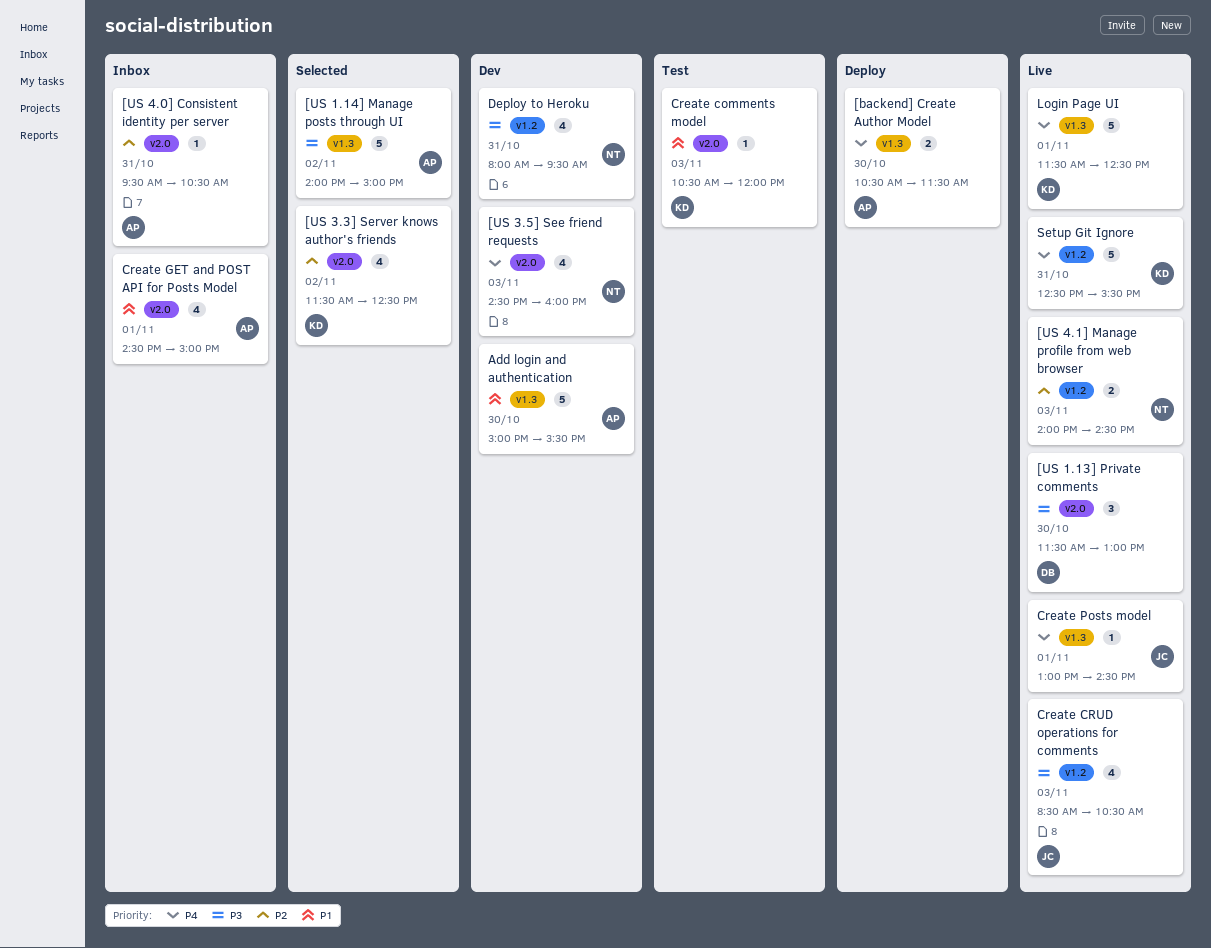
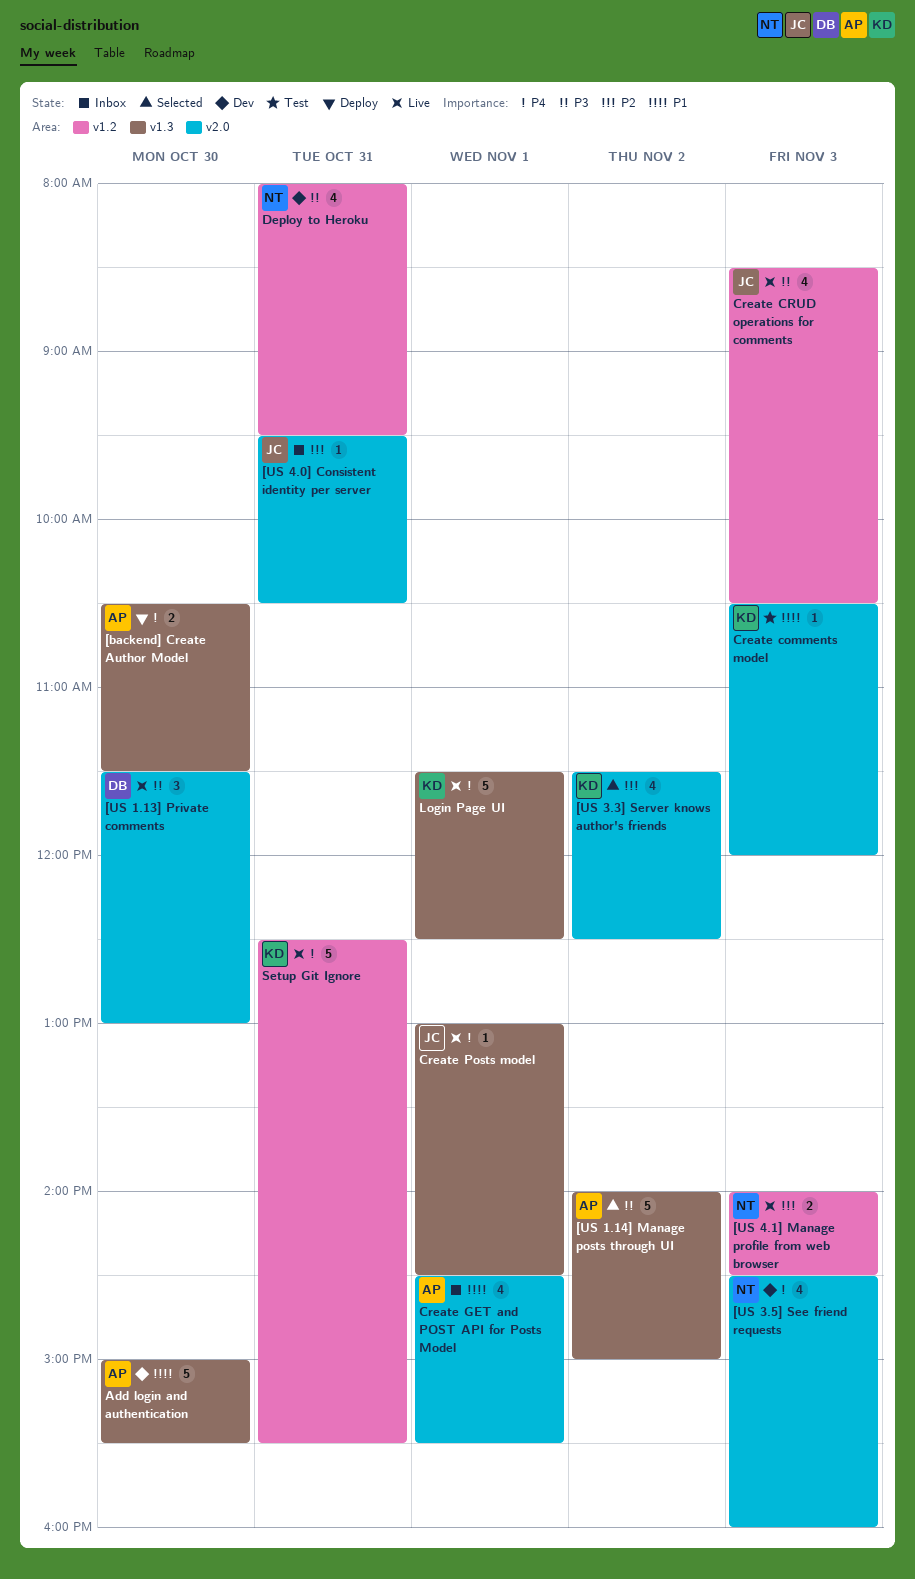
[US 4.0] Consistent identity per server, owner: AP -> JC
Create GET and POST API for Posts Model, ends: 15:00 -> 15:30

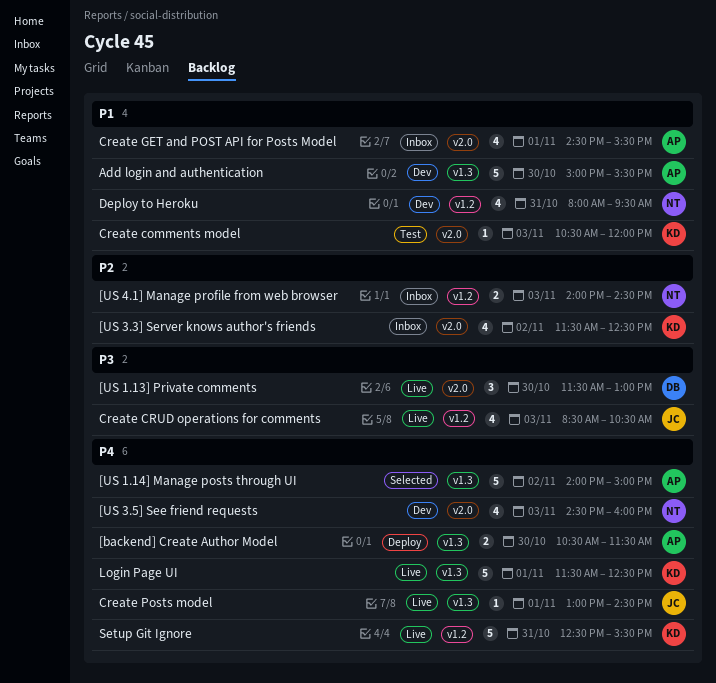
[US 1.14] Manage posts through UI, priority: P3 -> P4
[US 3.3] Server knows author's friends, status: Selected -> Inbox
[US 4.0] Consistent identity per server: present -> none
[US 4.1] Manage profile from web browser, status: Live -> Inbox
Deploy to Heroku, priority: P3 -> P1

